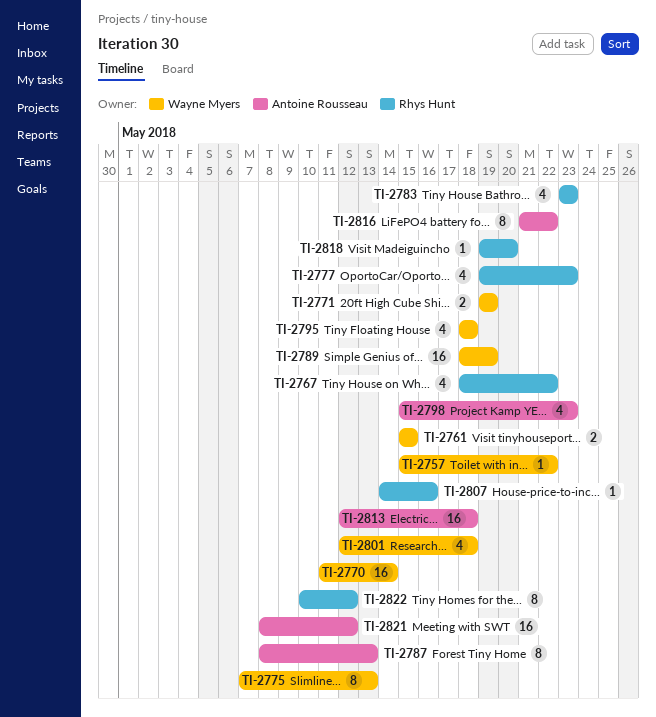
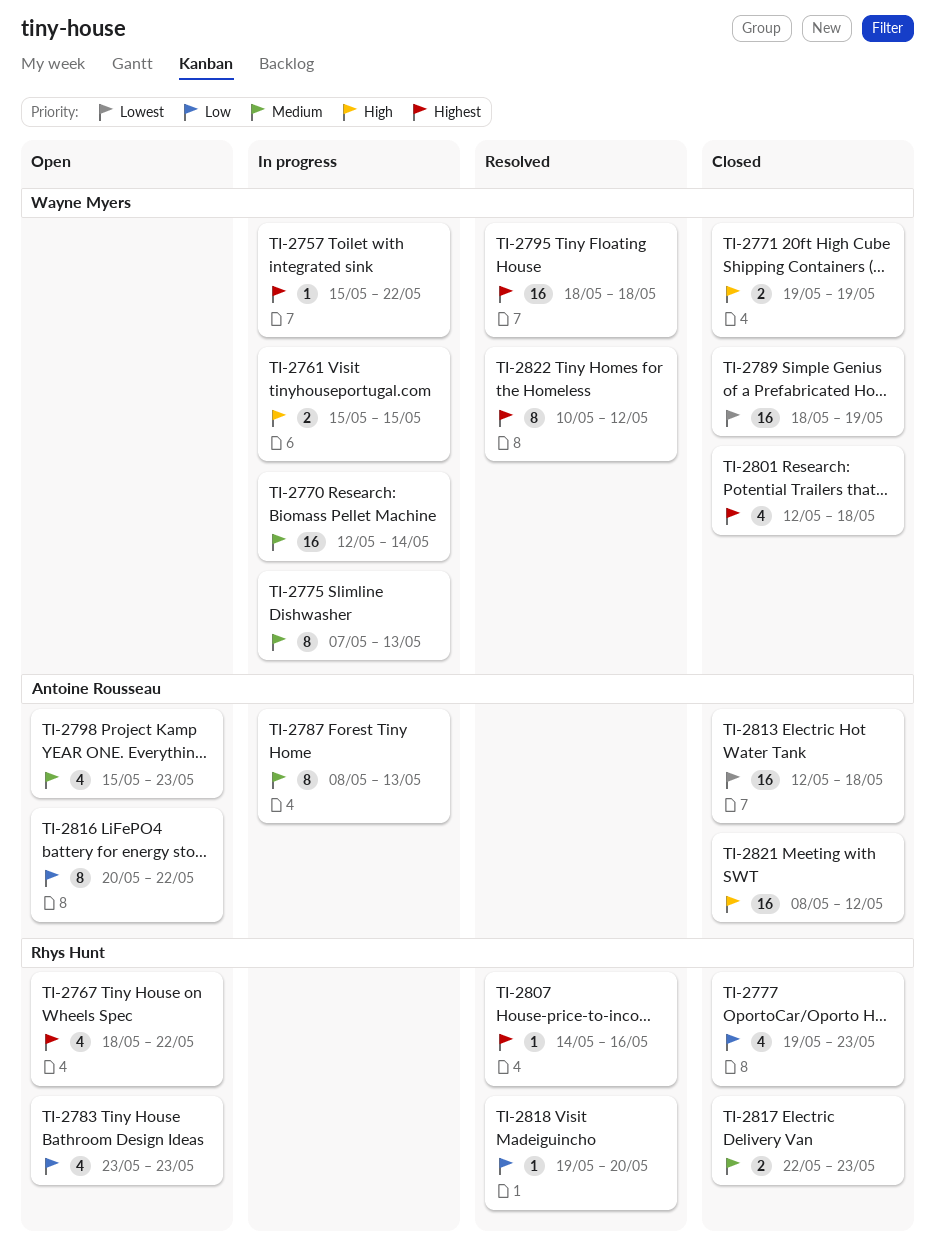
TI-2770, start: May 11 -> May 12
TI-2795, estimate: 4 -> 16
TI-2816, start: May 21 -> May 20
TI-2817: none -> present
TI-2822, owner: Rhys Hunt -> Wayne Myers

